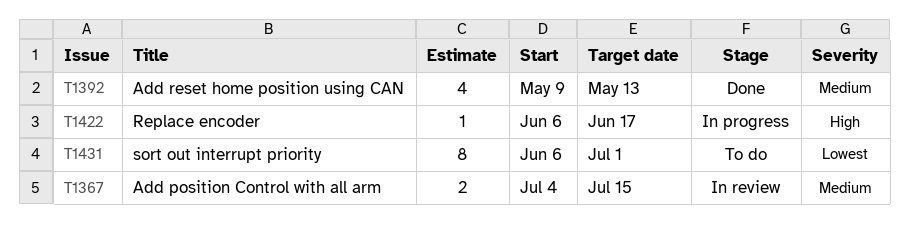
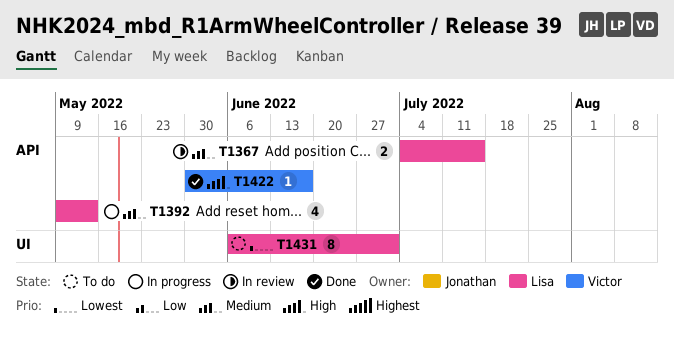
T1392, status: Done -> In progress
T1422, status: In progress -> Done
T1422, start: Jun 6 -> May 30

